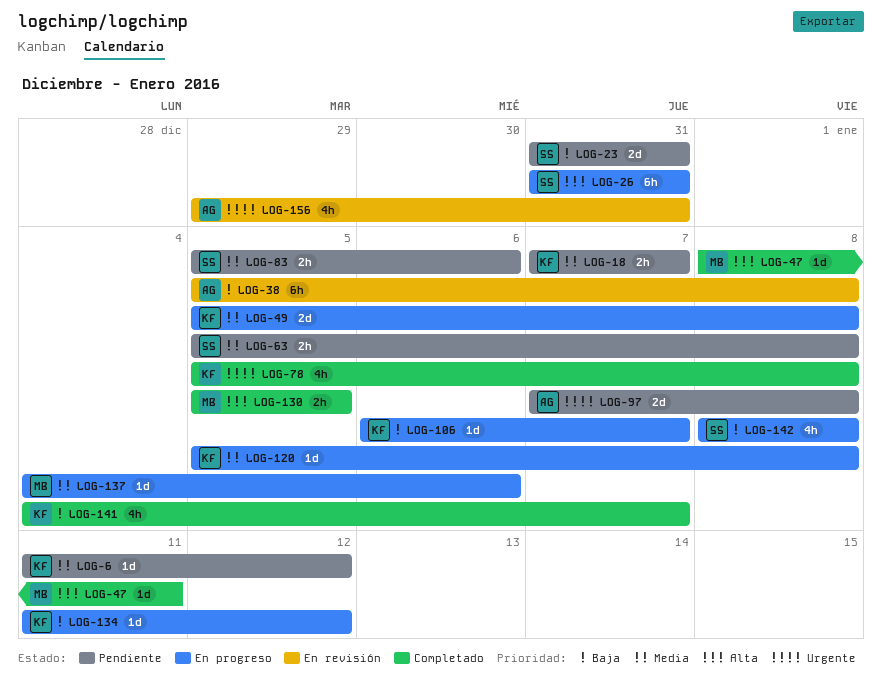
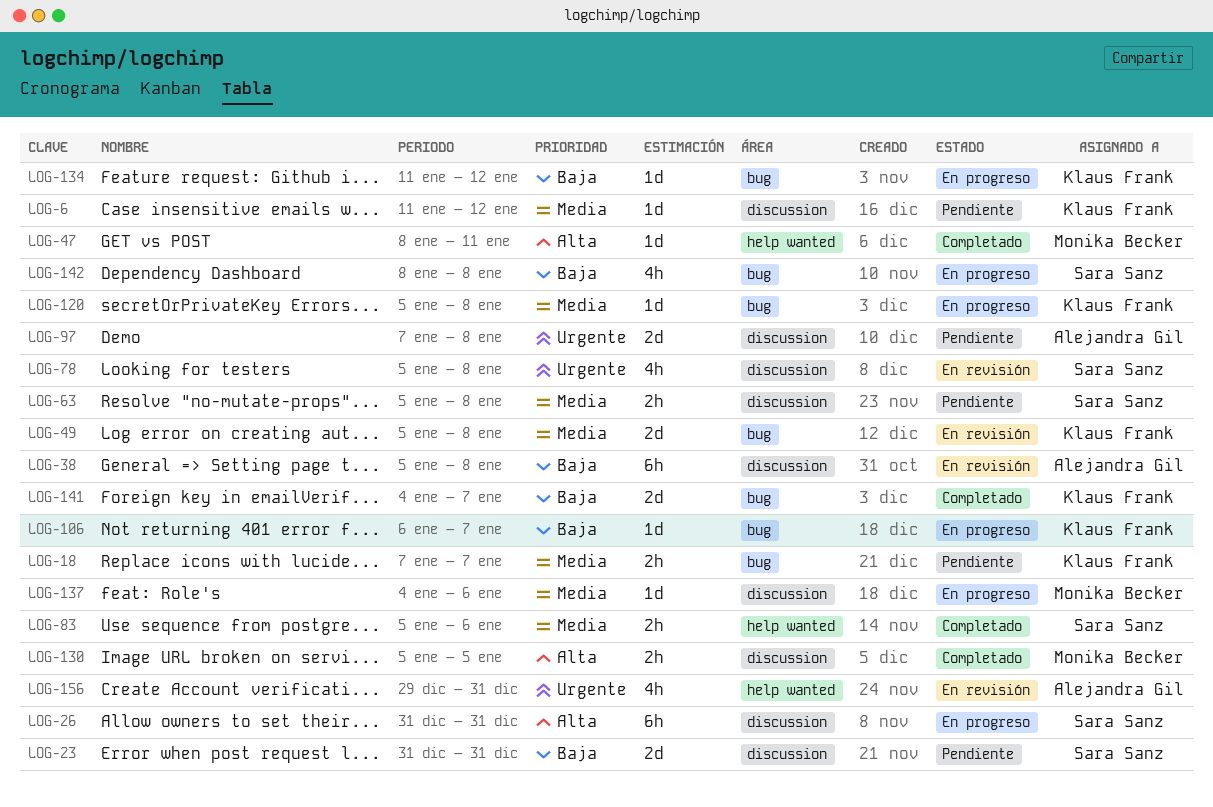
LOG-49, status: En progreso -> En revisión
LOG-78, status: Completado -> En revisión
LOG-78, owner: Klaus Frank -> Sara Sanz
LOG-83, status: Pendiente -> Completado
LOG-141, estimate: 4h -> 2d

